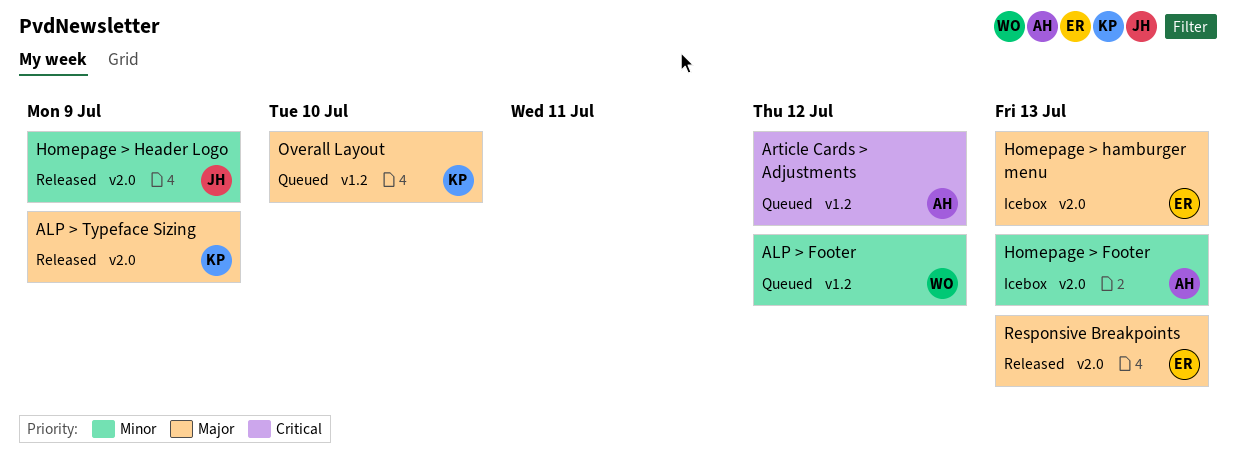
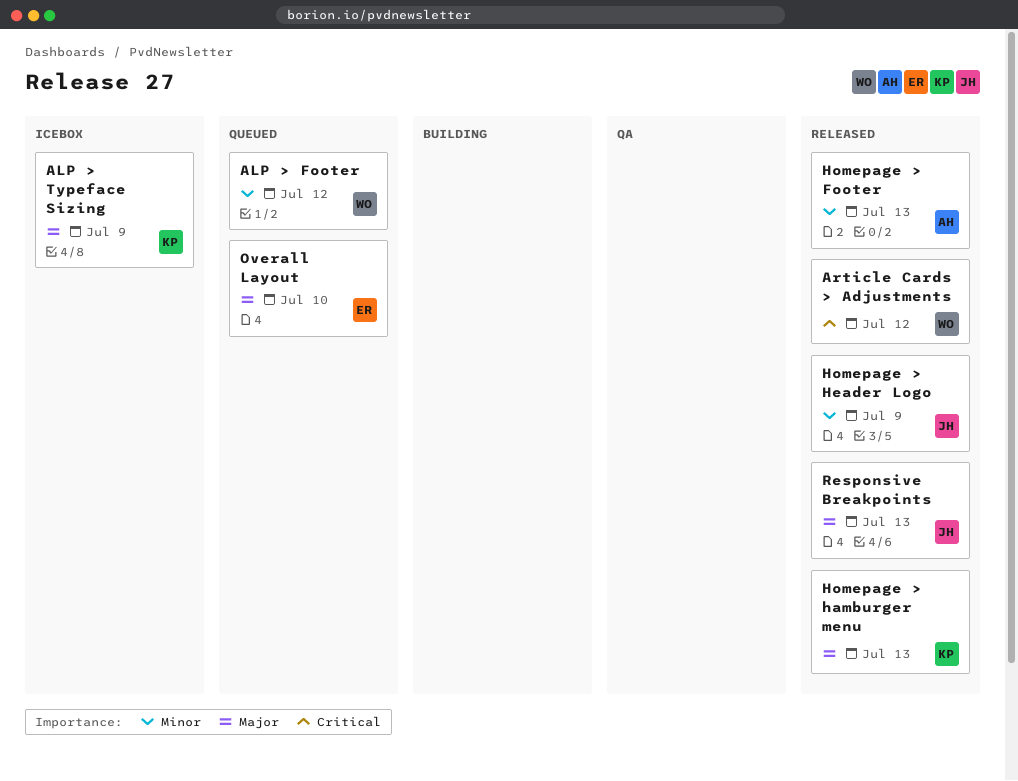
ALP > Typeface Sizing, status: Released -> Icebox
Article Cards > Adjustments, status: Queued -> Released
Article Cards > Adjustments, owner: AH -> WO
Homepage > Footer, status: Icebox -> Released
Homepage > hamburger menu, status: Icebox -> Released
Homepage > hamburger menu, owner: ER -> KP
Overall Layout, owner: KP -> ER
Responsive Breakpoints, owner: ER -> JH

